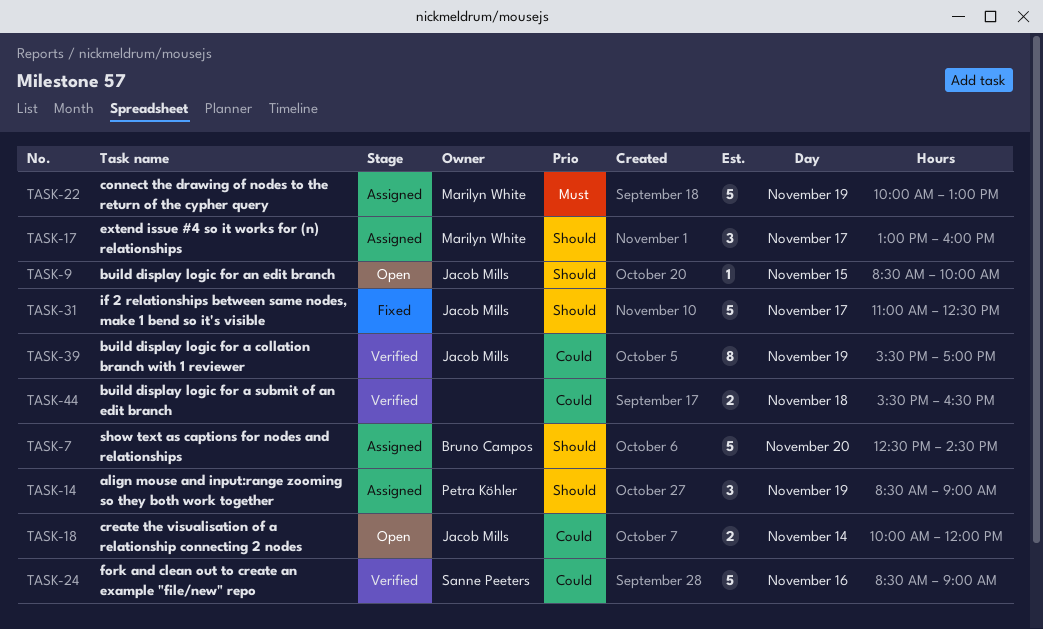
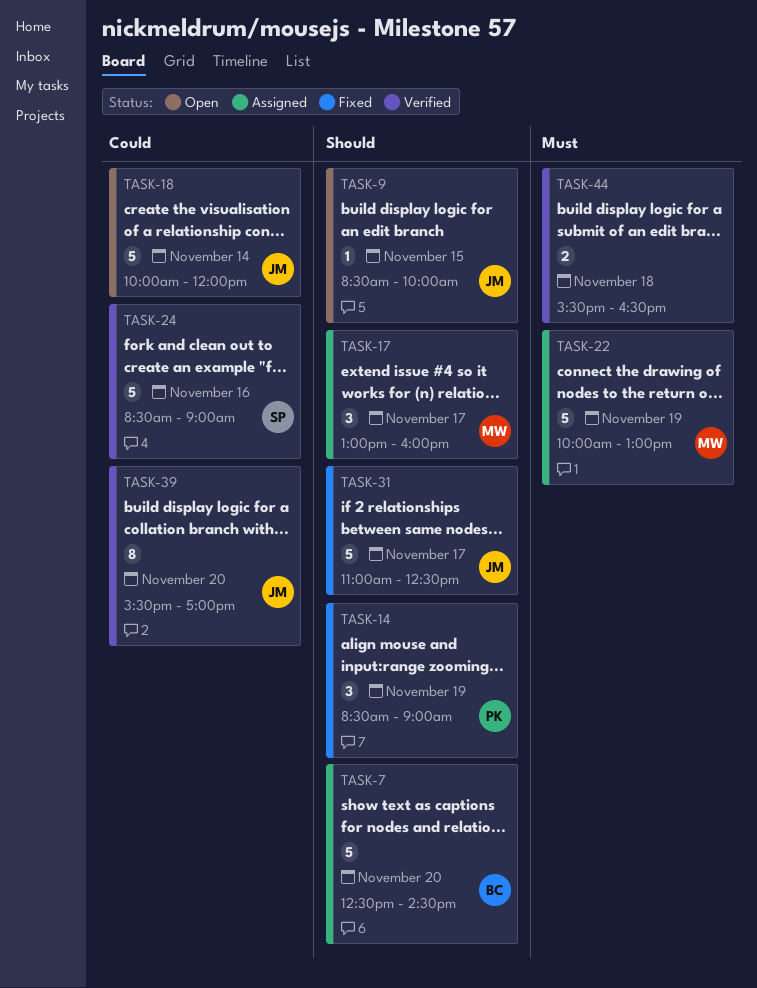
TASK-14, status: Assigned -> Fixed
TASK-18, estimate: 2 -> 5
TASK-39, day: Nov 19 -> Nov 20
TASK-44, priority: Could -> Must

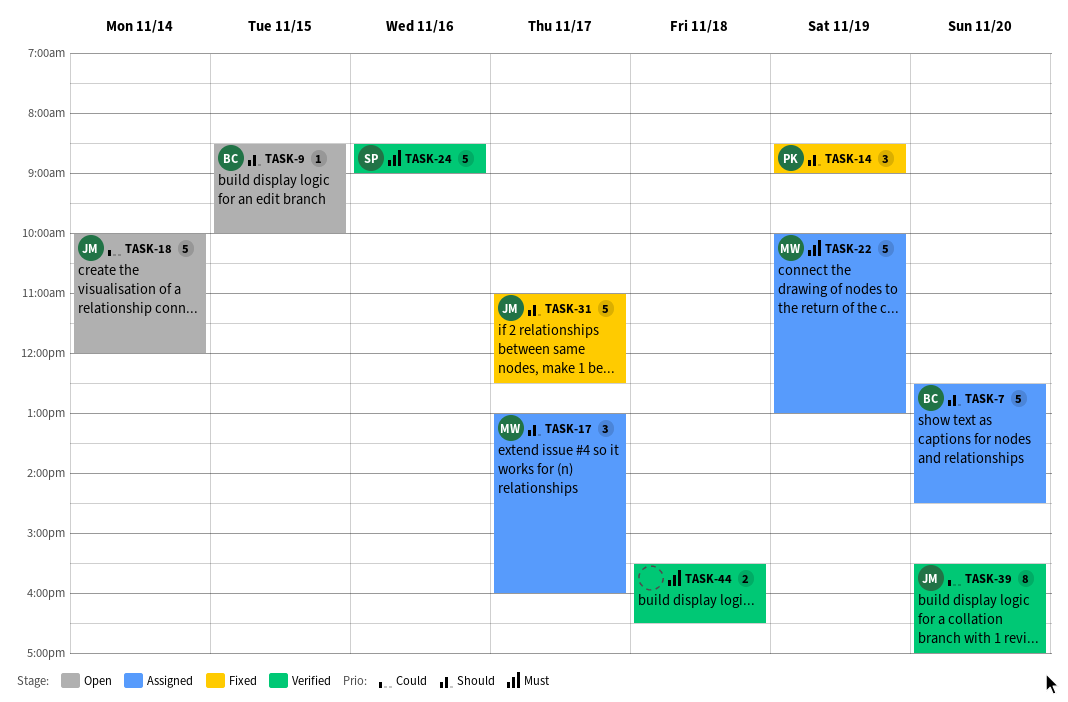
TASK-9, owner: JM -> BC
TASK-24, priority: Could -> Must

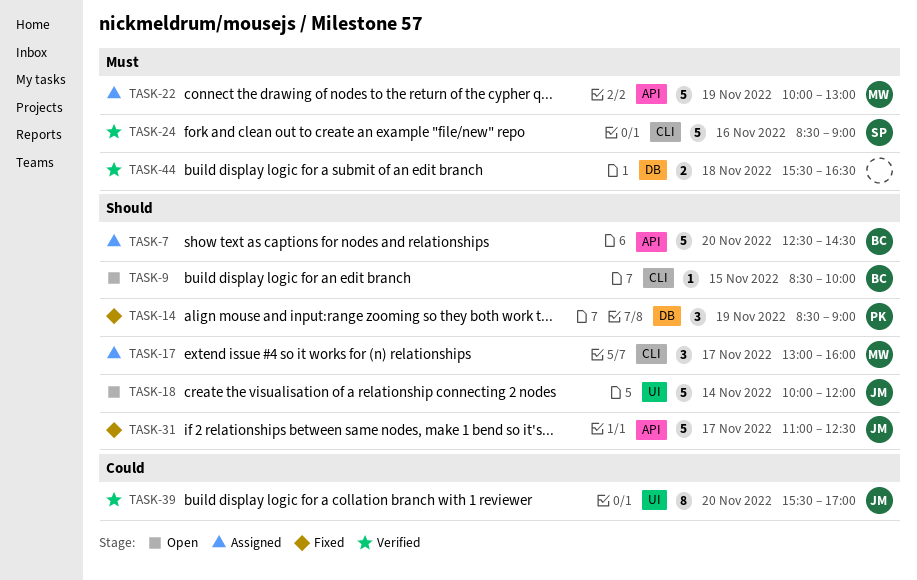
TASK-18, priority: Could -> Should

